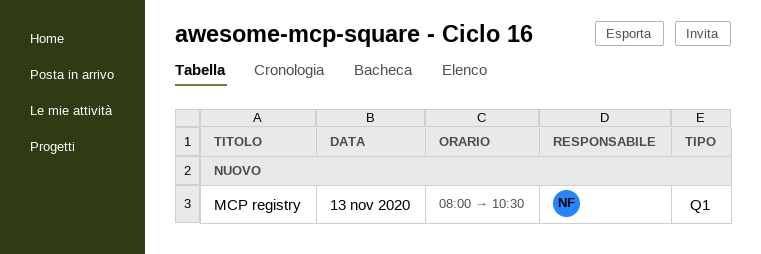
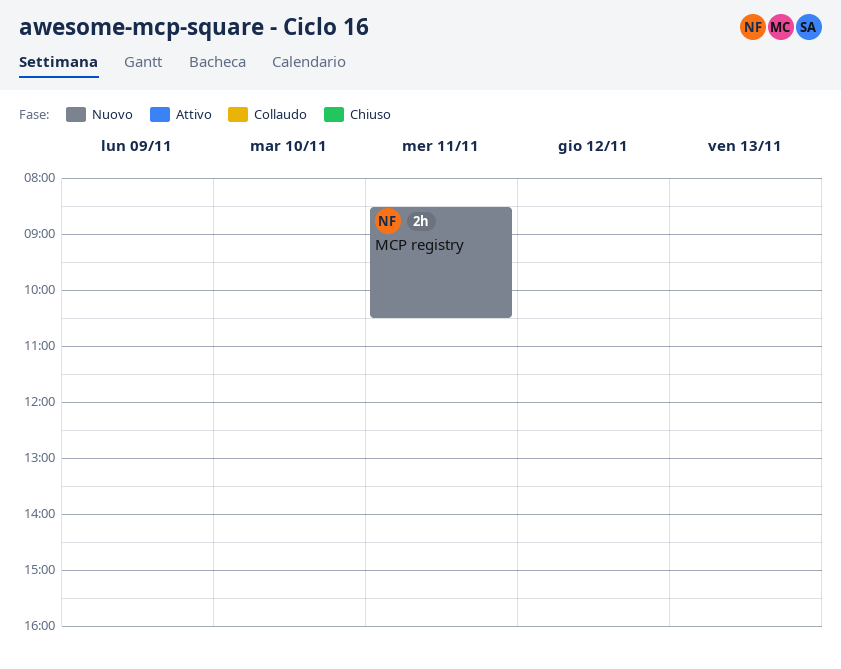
MCP registry, day: Nov 13 -> Nov 11
MCP registry, begins: 08:00 -> 08:30

